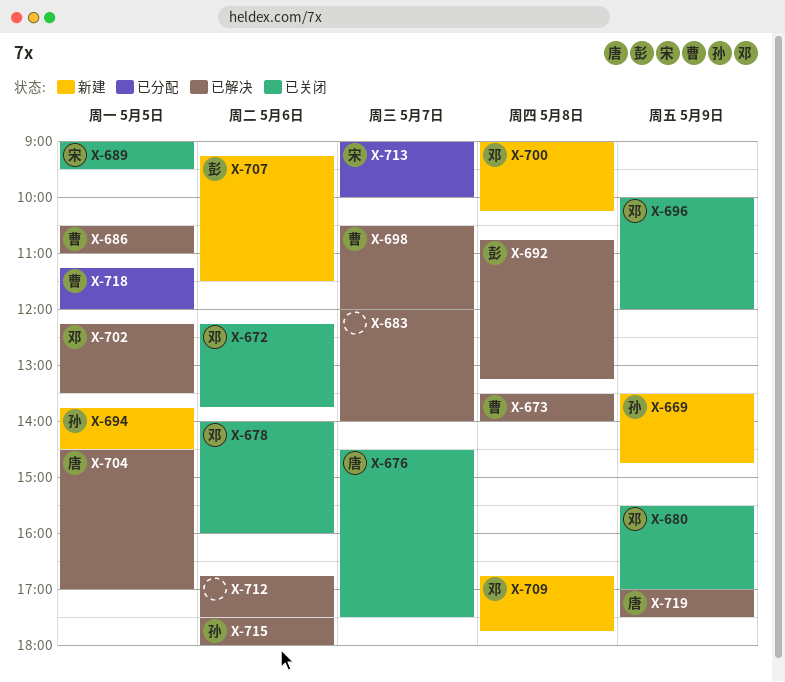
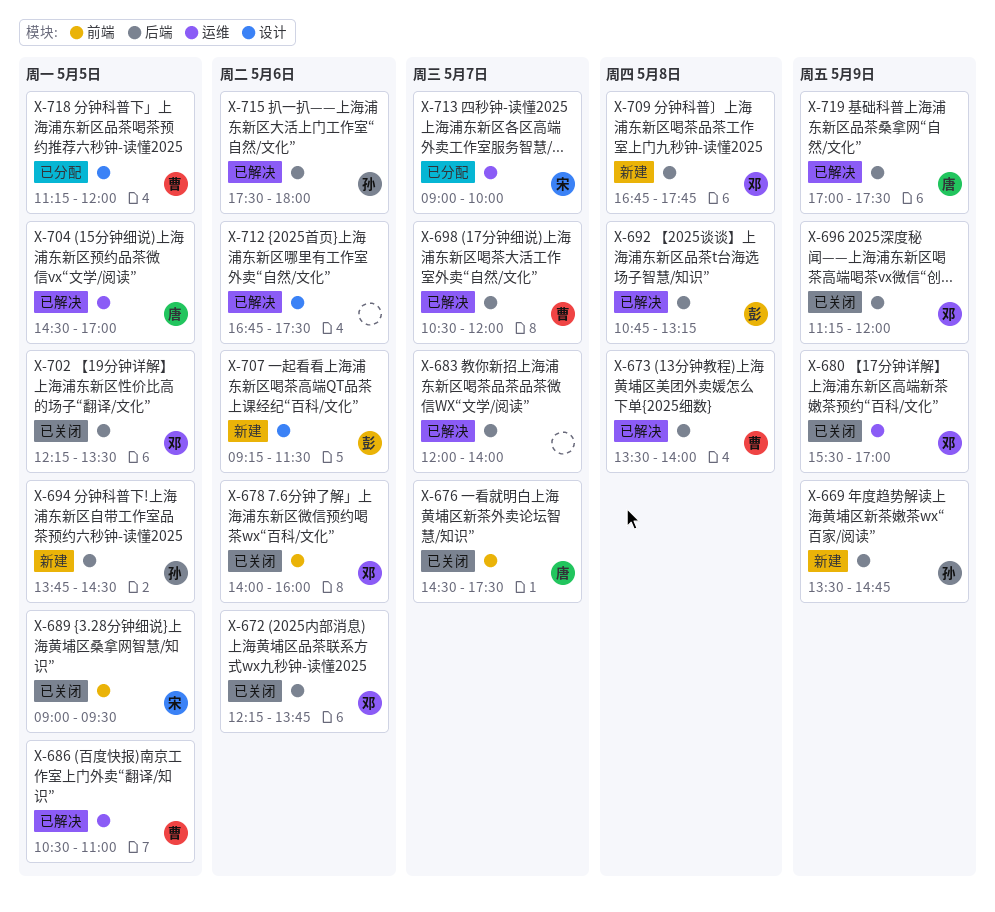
X-696, begins: 10:00 -> 11:15
X-700: present -> none
X-702, status: 已解决 -> 已关闭

